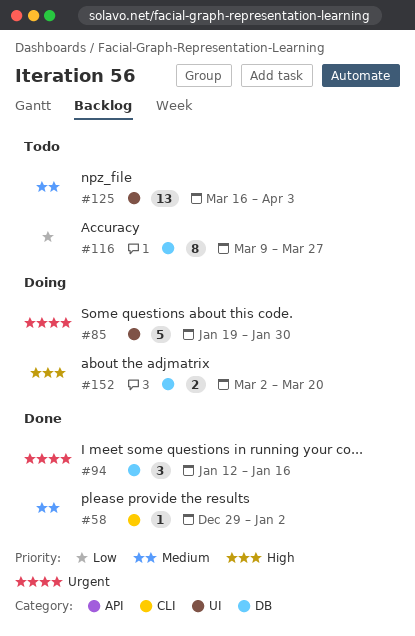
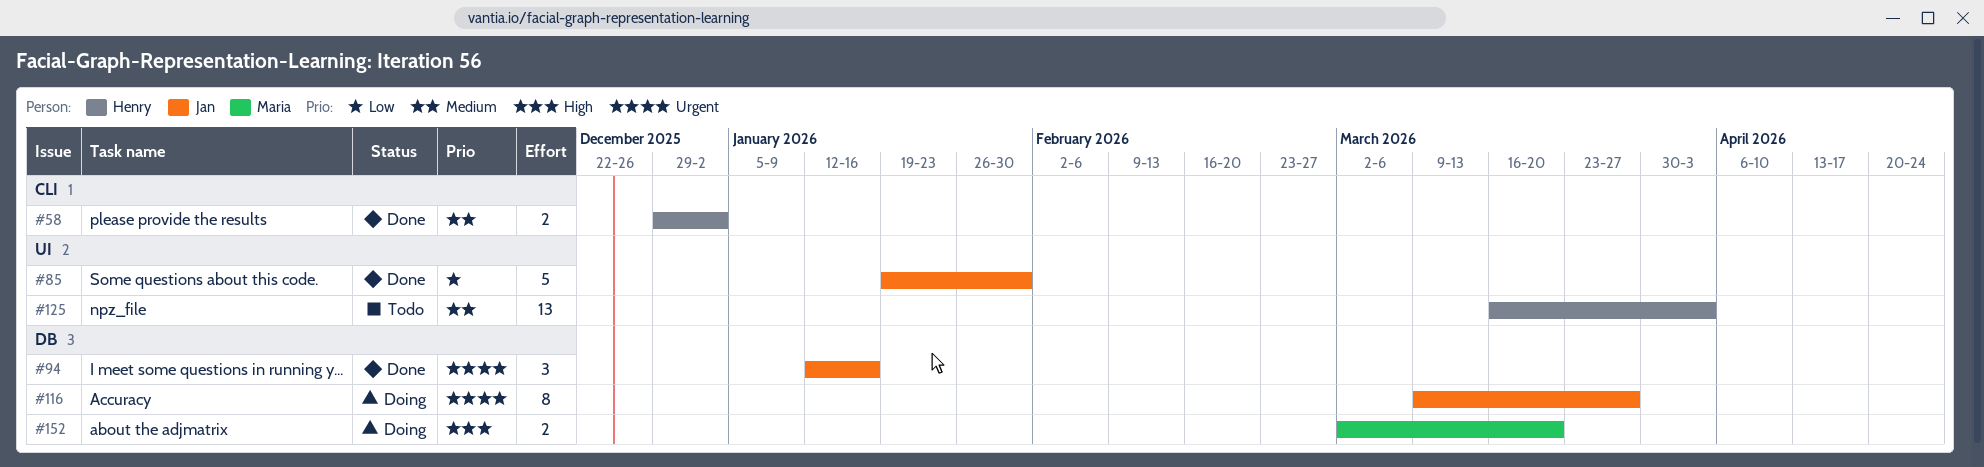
#58, estimate: 1 -> 2
#85, status: Doing -> Done
#85, priority: Urgent -> Low
#116, status: Todo -> Doing
#116, priority: Low -> Urgent

